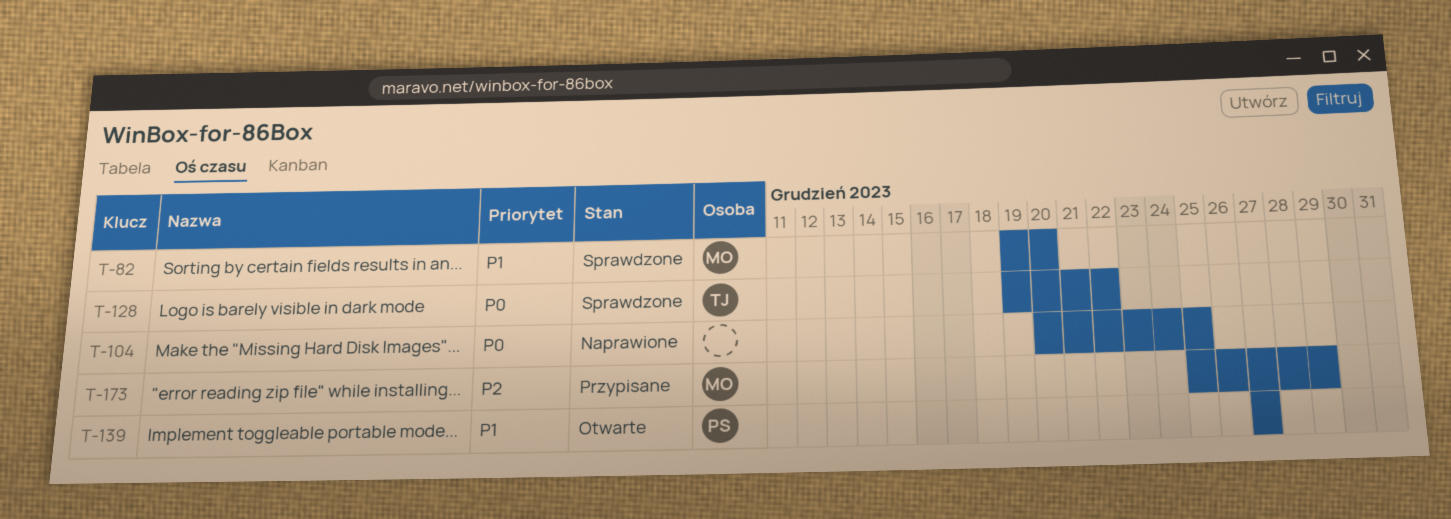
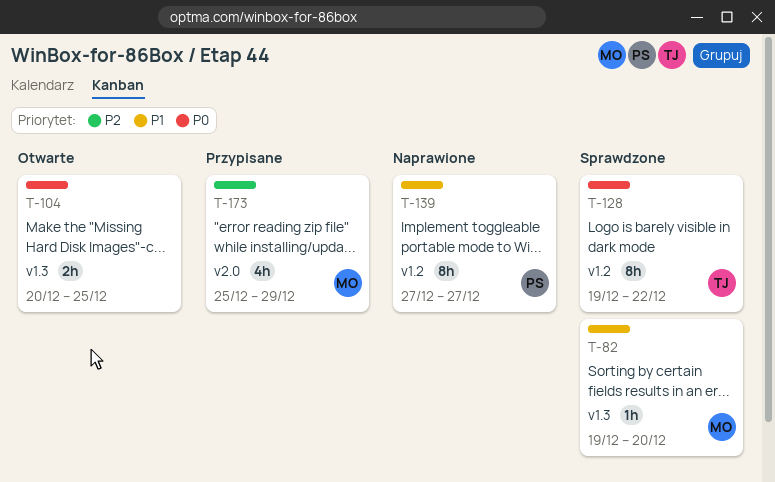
T-104, status: Naprawione -> Otwarte
T-139, status: Otwarte -> Naprawione

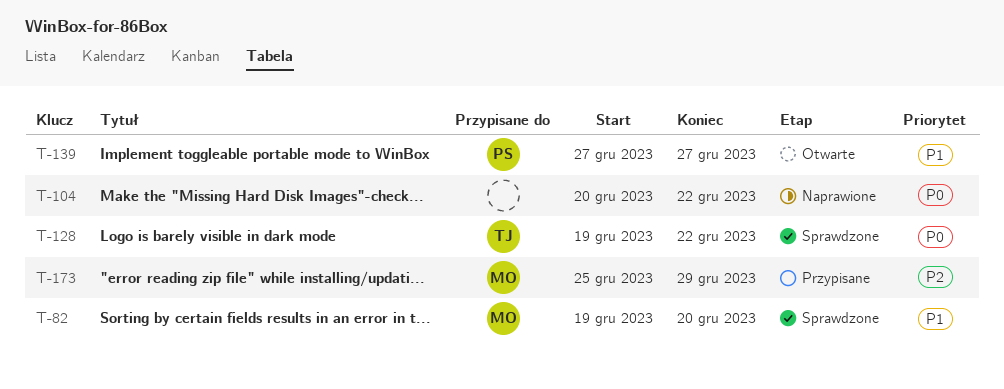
T-104, status: Otwarte -> Naprawione
T-104, due: Dec 25 -> Dec 22
T-139, status: Naprawione -> Otwarte

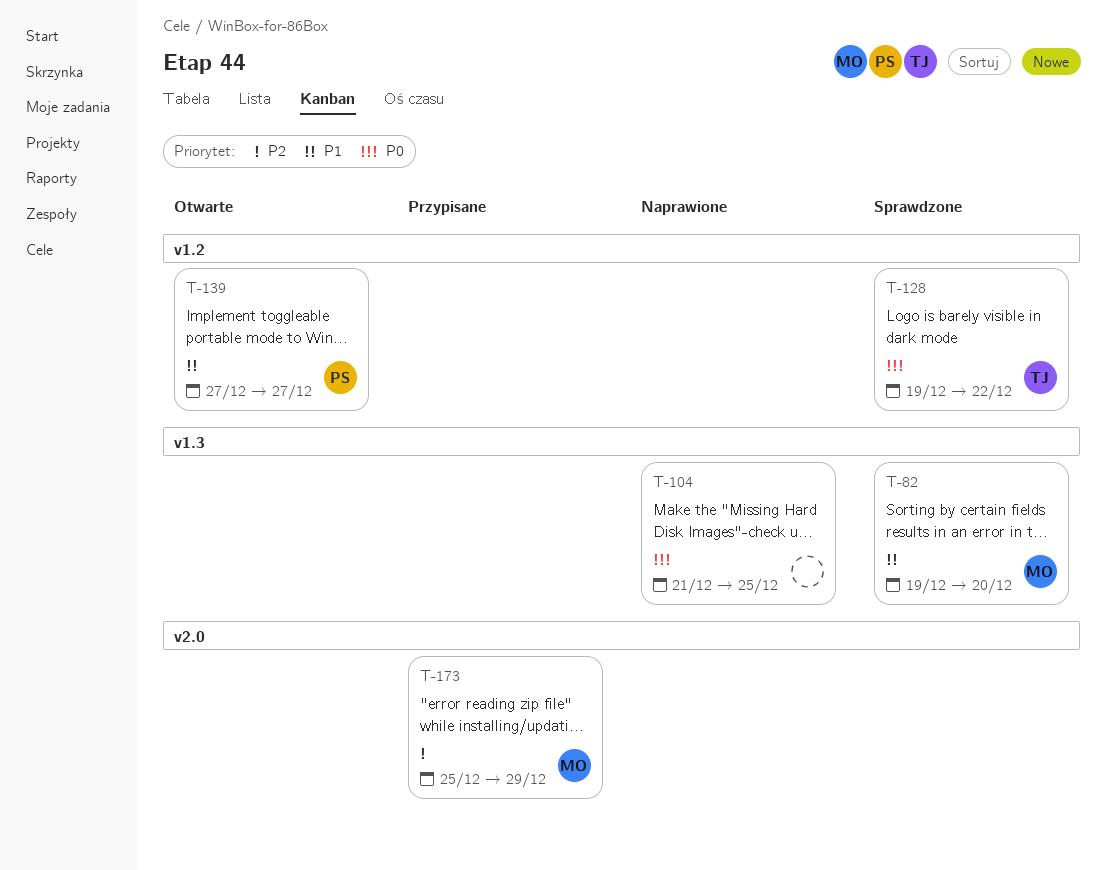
T-104, start: Dec 20 -> Dec 21
T-104, due: Dec 22 -> Dec 25

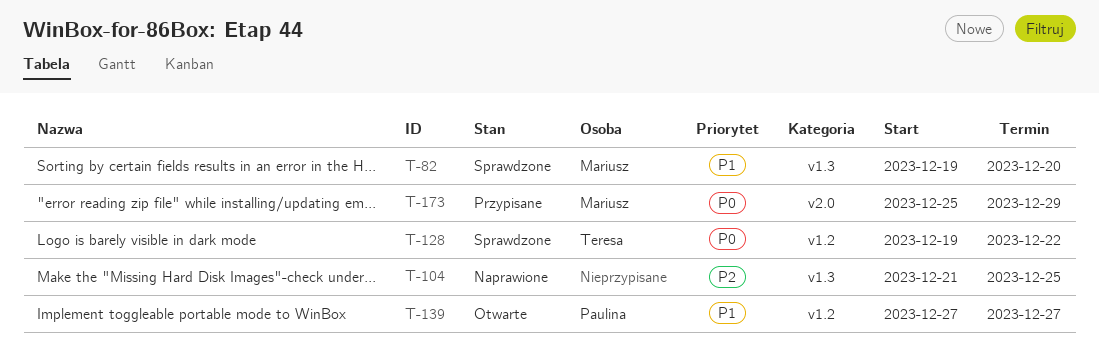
T-104, priority: P0 -> P2
T-173, priority: P2 -> P0

